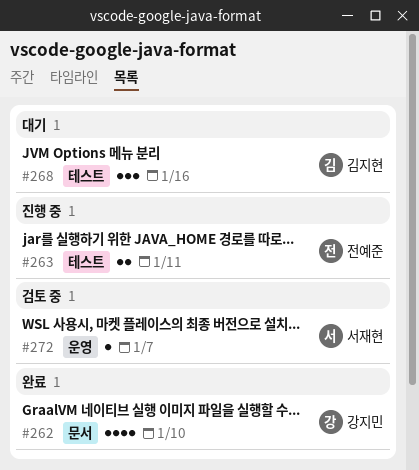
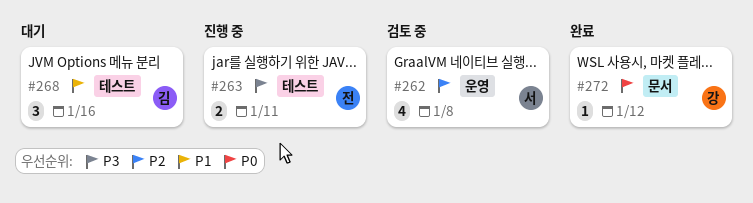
#262, status: 완료 -> 검토 중
#262, owner: 강지민 -> 서재현
#262, label: 문서 -> 운영
#262, due: Jan 10 -> Jan 8
#272, status: 검토 중 -> 완료
#272, owner: 서재현 -> 강지민
#272, label: 운영 -> 문서
#272, due: Jan 7 -> Jan 12

